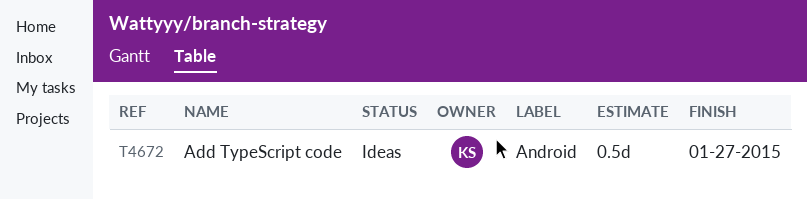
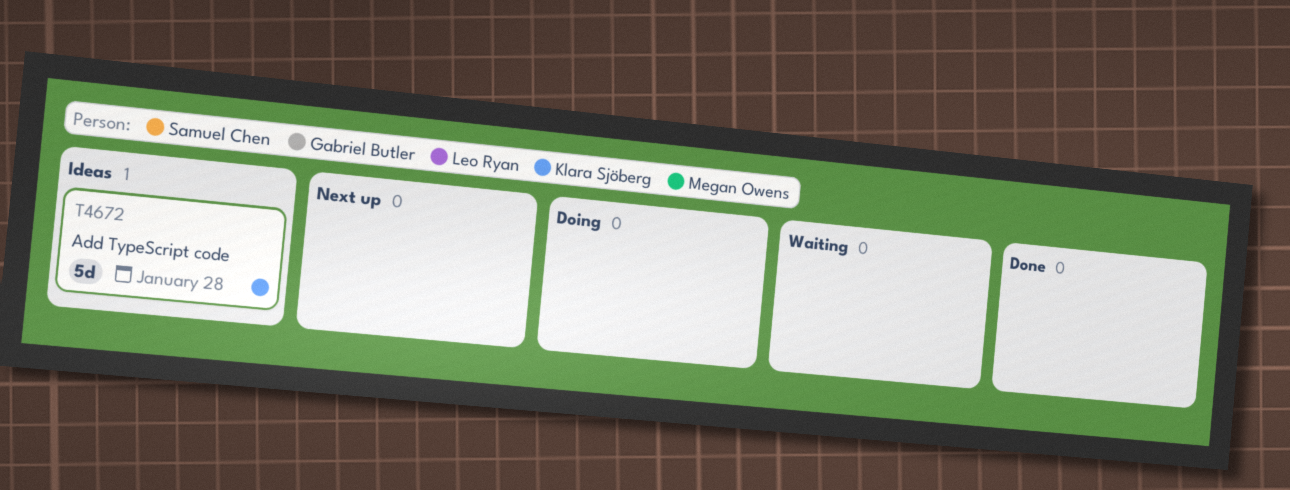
T4672, estimate: 0.5d -> 5d
T4672, due: Jan 27 -> Jan 28

